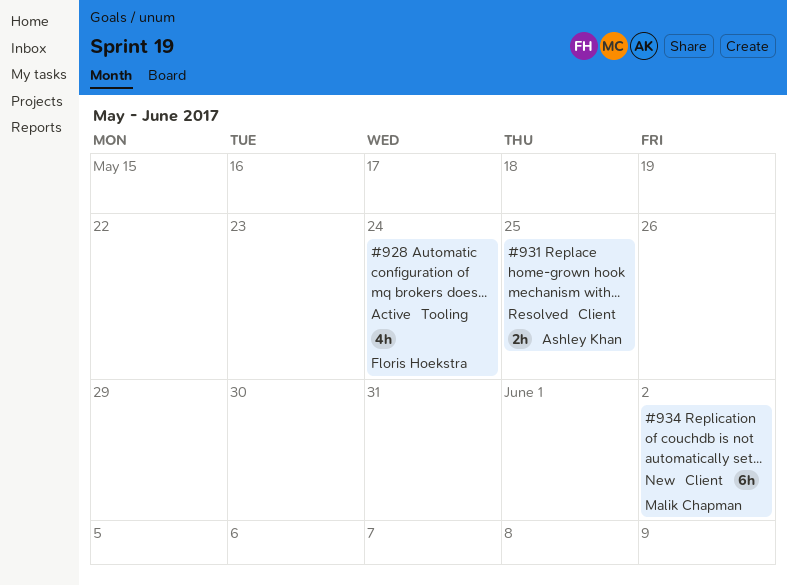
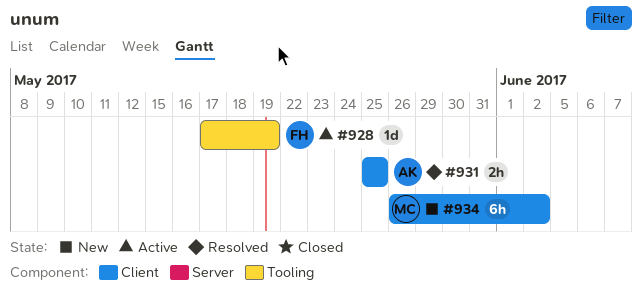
#928, estimate: 4h -> 1d
#928, due: May 24 -> May 19

